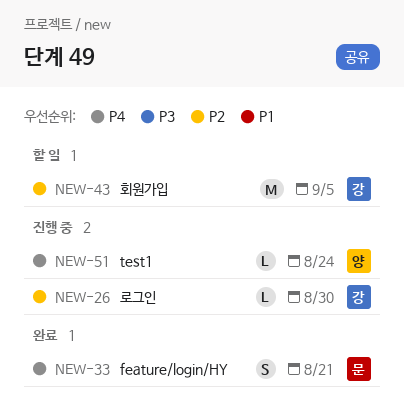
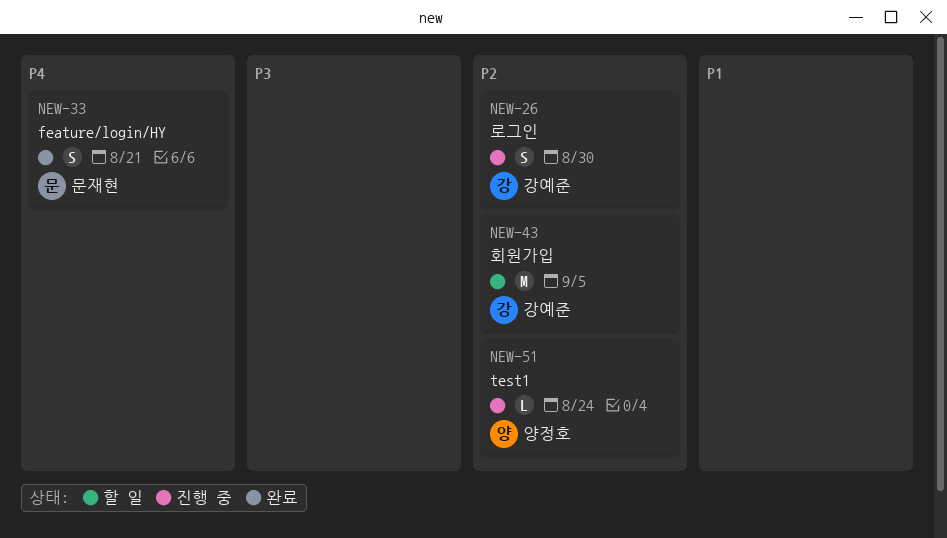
NEW-26, estimate: L -> S
NEW-51, priority: P4 -> P2

